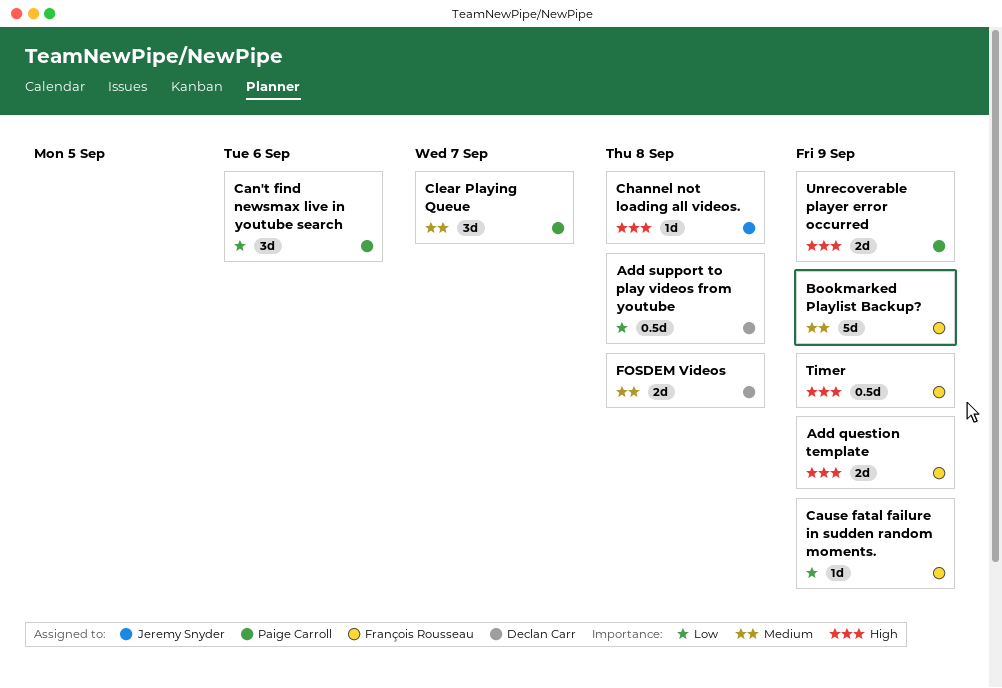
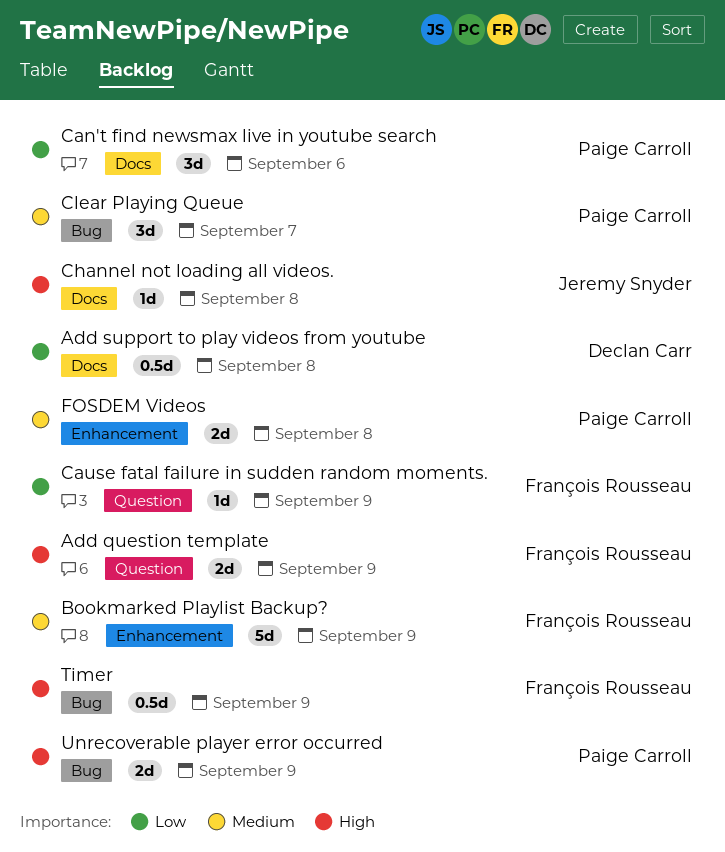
FOSDEM Videos, owner: Declan Carr -> Paige Carroll

